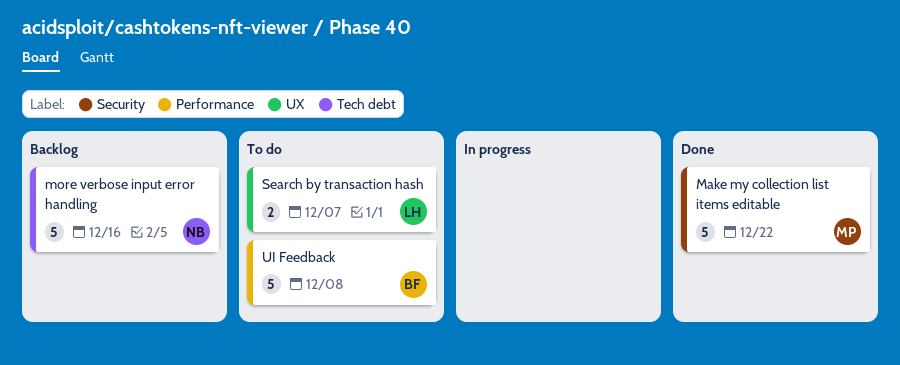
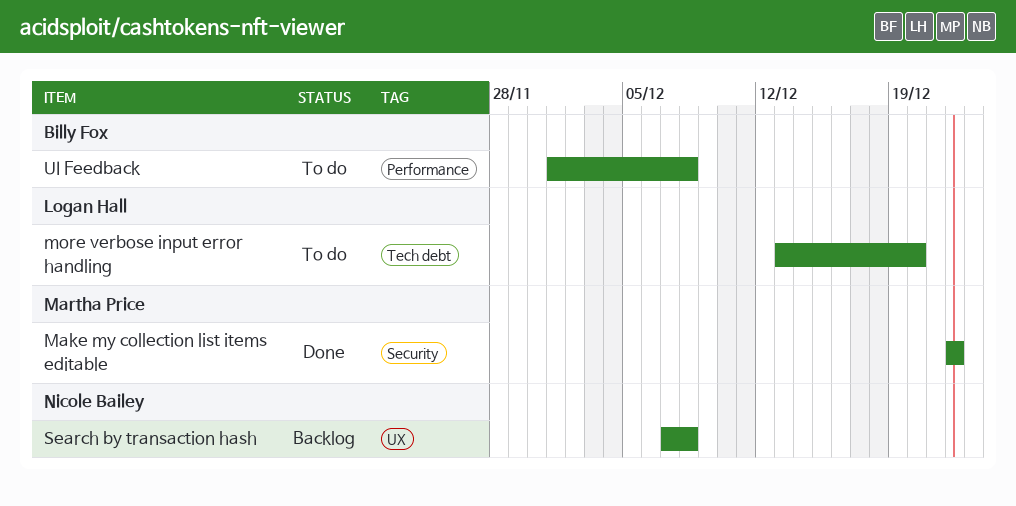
more verbose input error handling, status: Backlog -> To do
more verbose input error handling, owner: Nicole Bailey -> Logan Hall
more verbose input error handling, due: Dec 16 -> Dec 20
Search by transaction hash, status: To do -> Backlog
Search by transaction hash, owner: Logan Hall -> Nicole Bailey
Search by transaction hash, due: Dec 7 -> Dec 8

